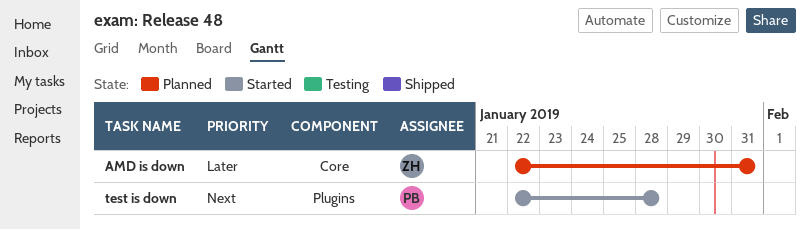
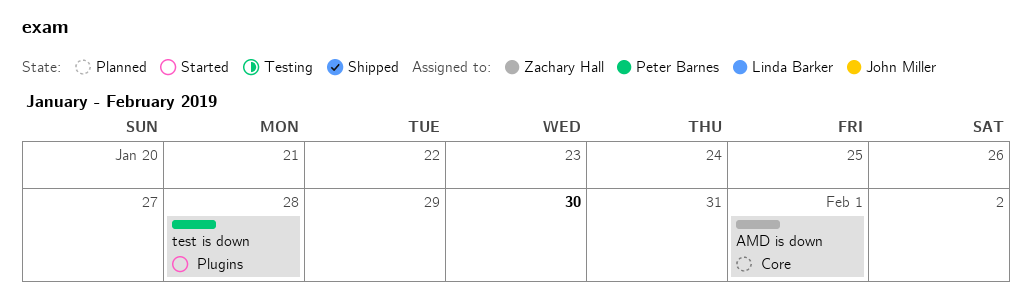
AMD is down, due: Jan 31 -> Feb 1

